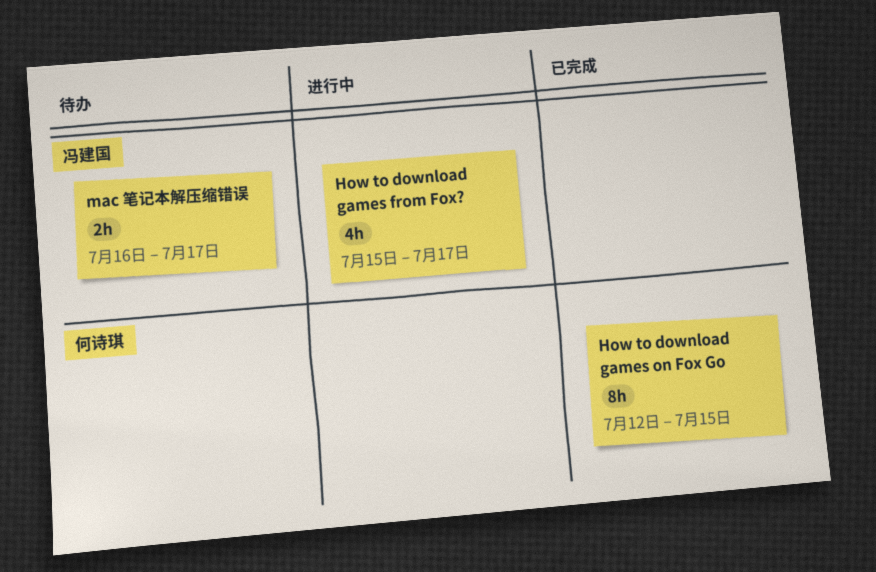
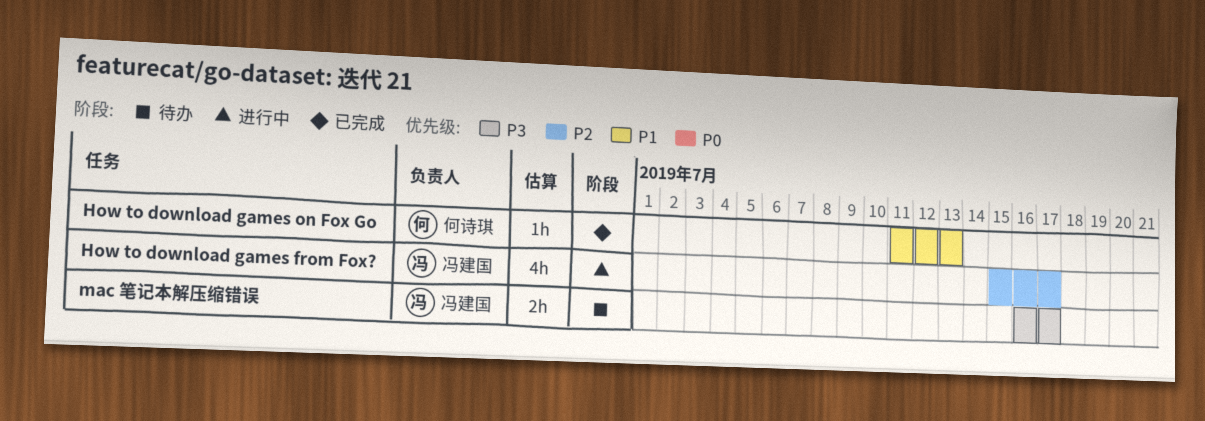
How to download games on Fox Go, estimate: 8h -> 1h
How to download games on Fox Go, start: Jul 12 -> Jul 11
How to download games on Fox Go, due: Jul 15 -> Jul 13

